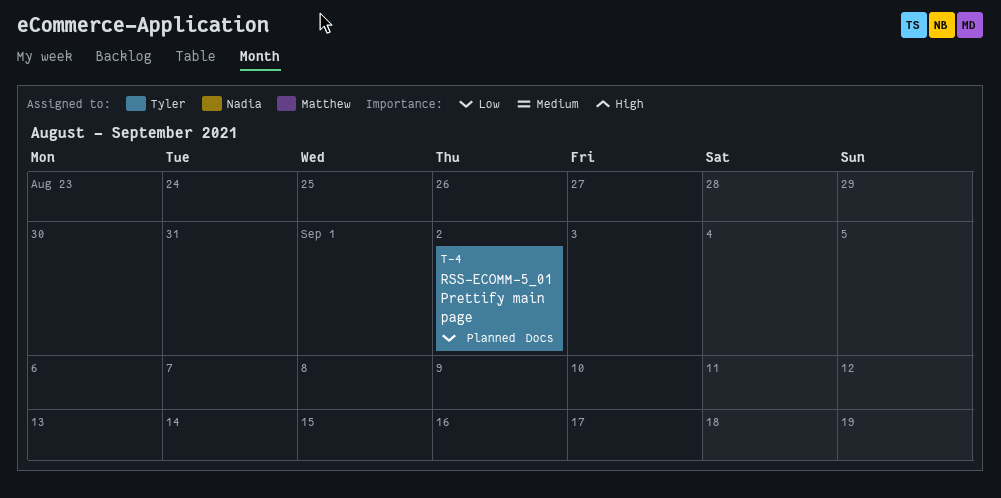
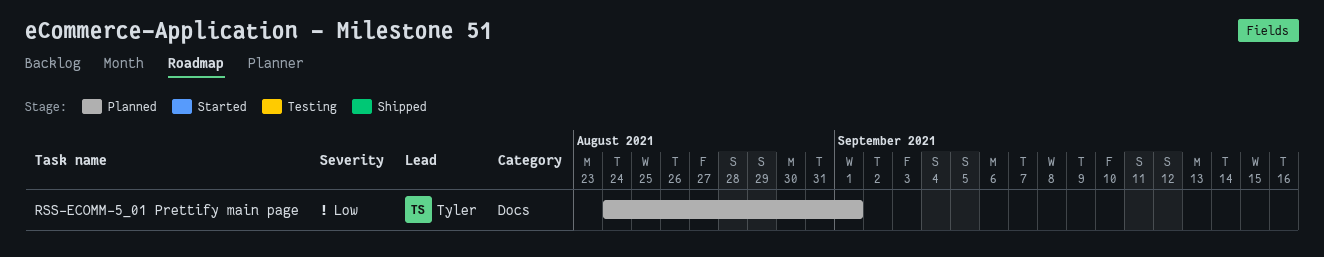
RSS-ECOMM-5_01 Prettify main page, due: Sep 2 -> Sep 1

